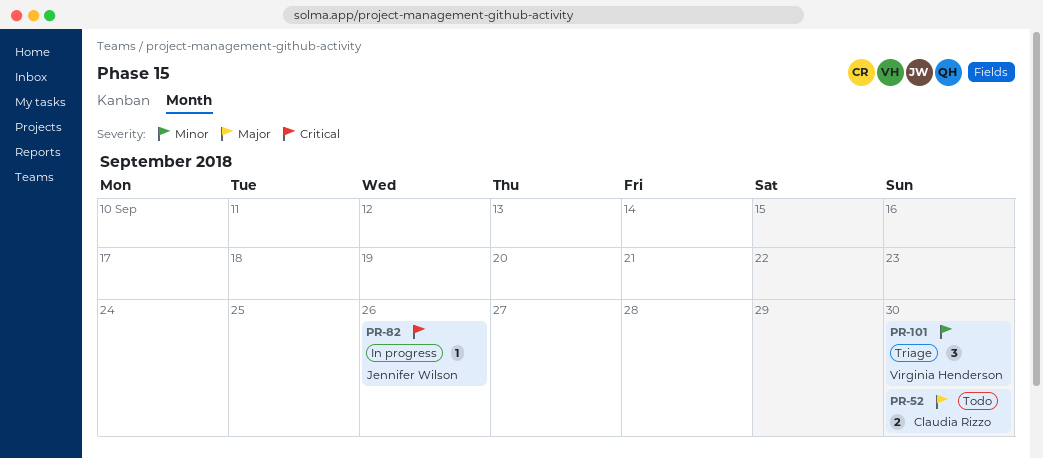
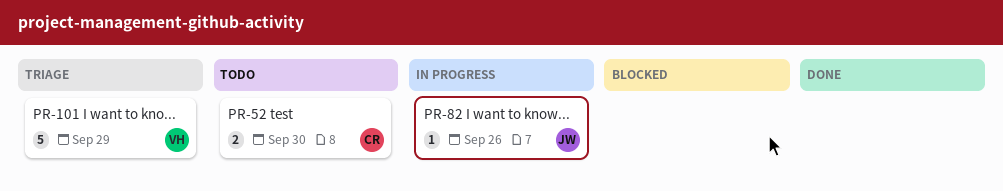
PR-101, estimate: 3 -> 5
PR-101, due: Sep 30 -> Sep 29

